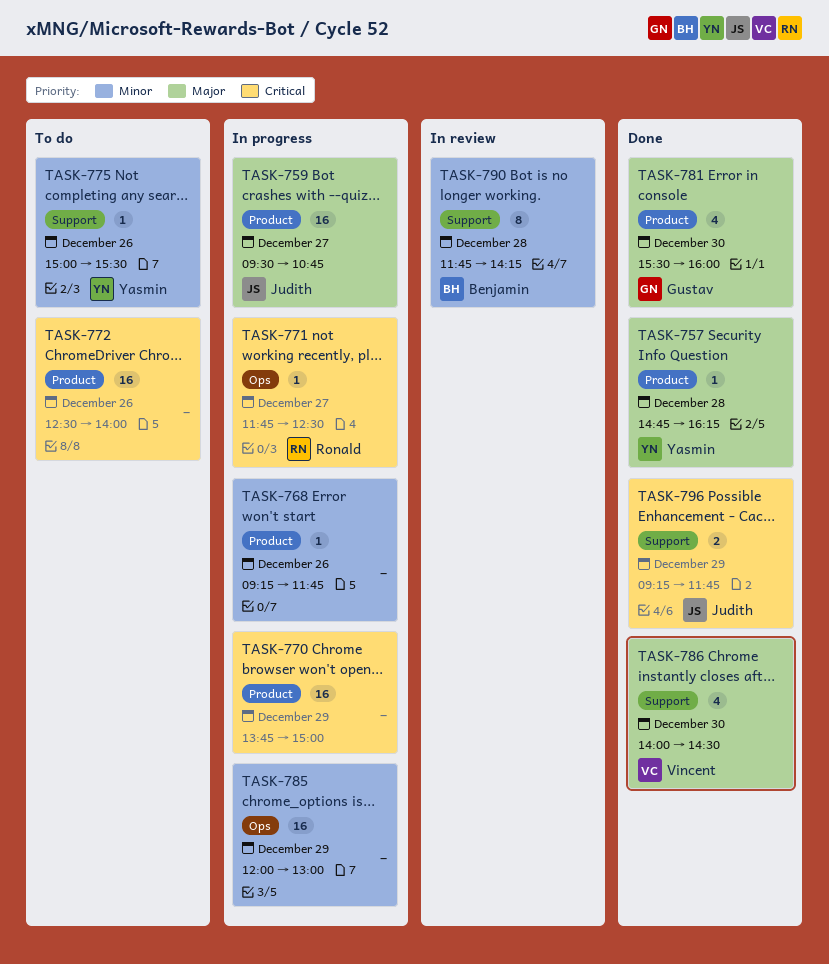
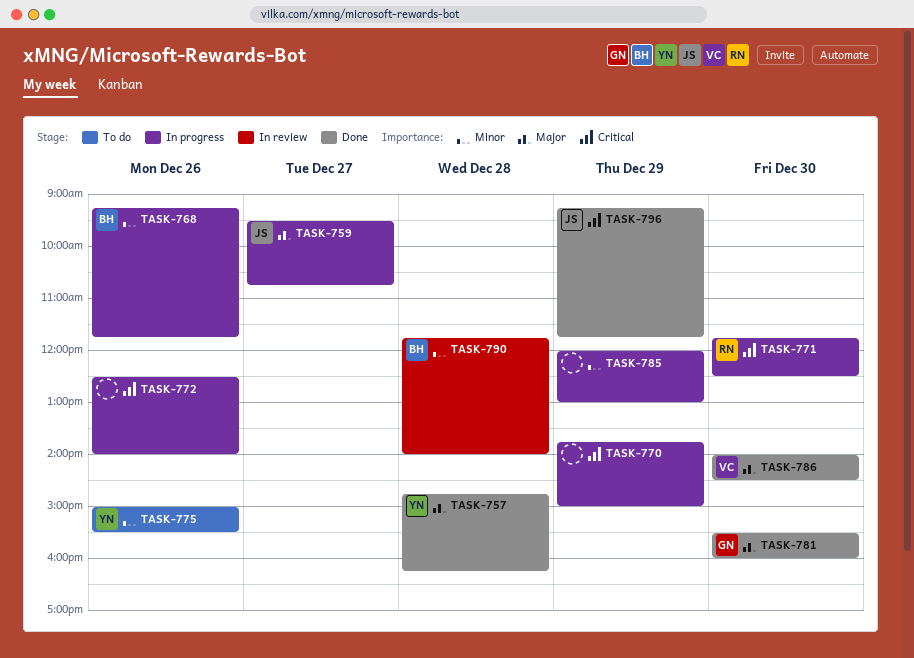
TASK-768, owner: none -> Benjamin
TASK-771, day: Dec 27 -> Dec 30
TASK-772, status: To do -> In progress
TASK-790, ends: 14:15 -> 14:00

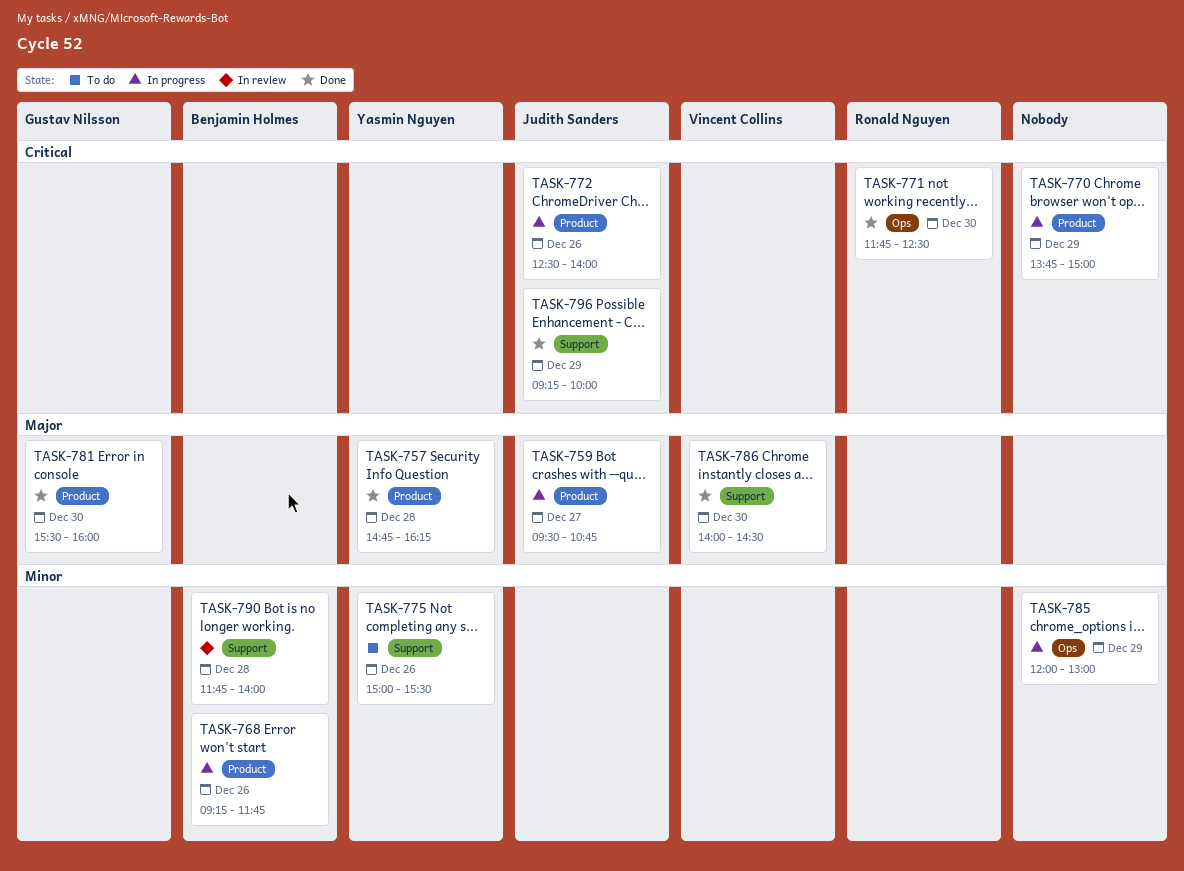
TASK-771, status: In progress -> Done
TASK-772, owner: none -> Judith Sanders
TASK-796, ends: 11:45 -> 10:00

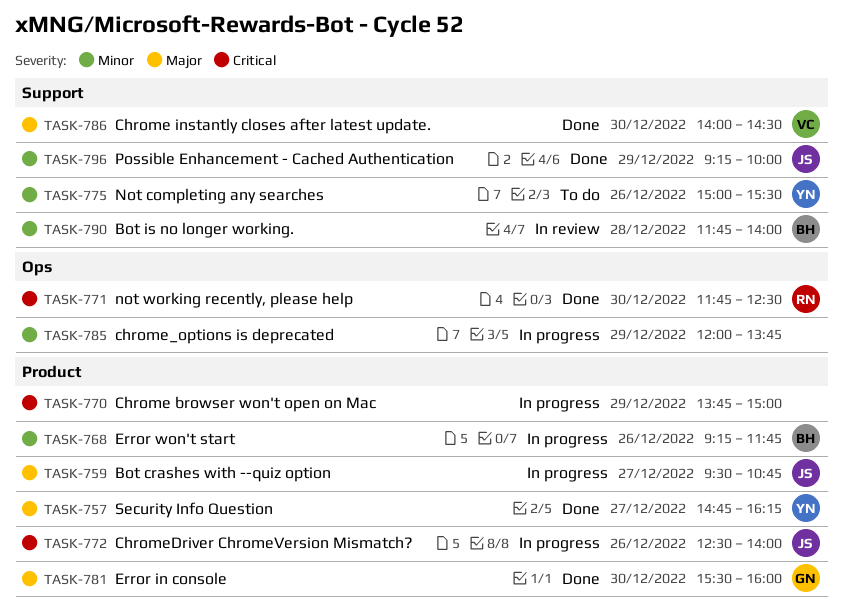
TASK-757, day: Dec 28 -> Dec 27
TASK-785, ends: 13:00 -> 13:45
TASK-796, priority: Critical -> Minor

